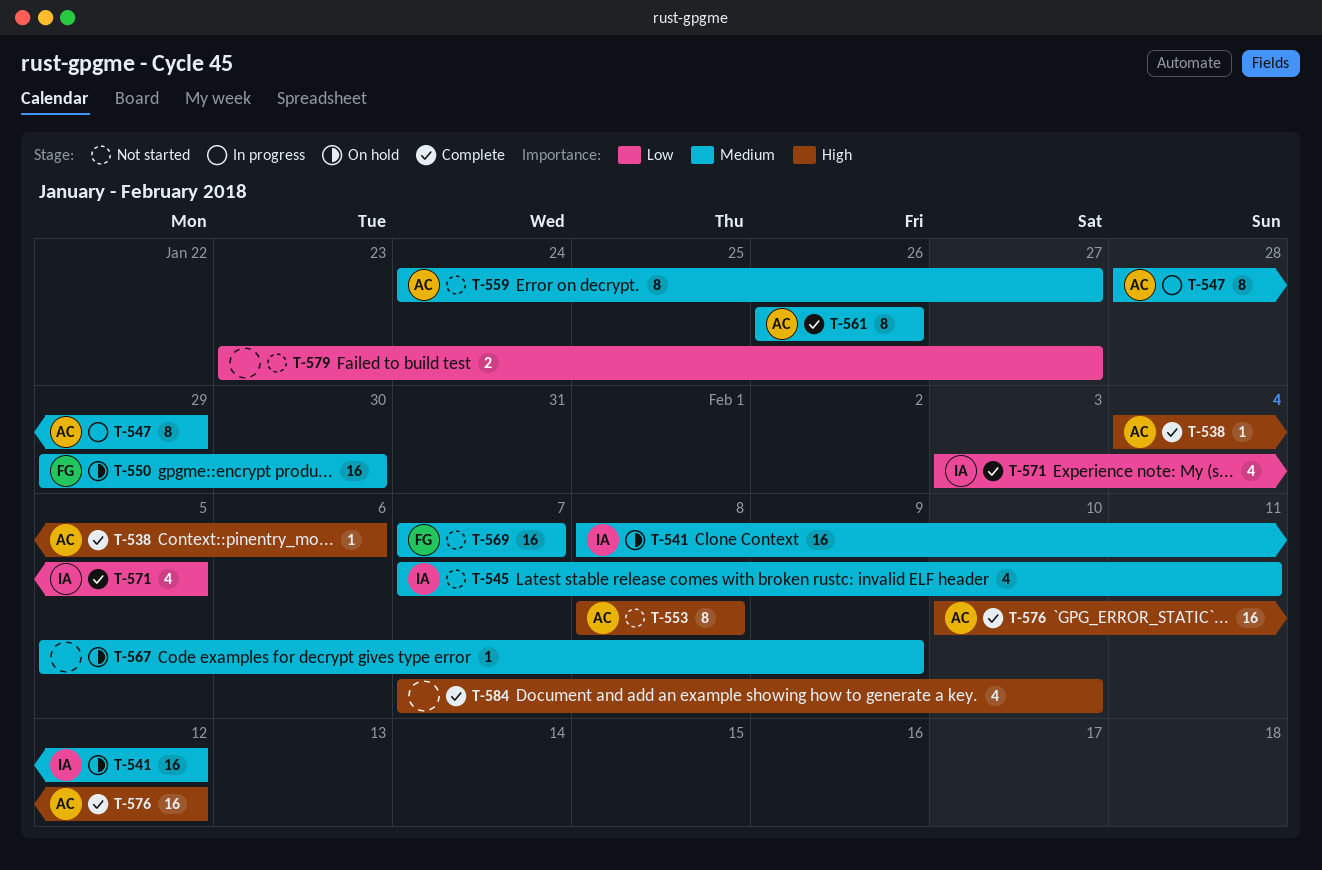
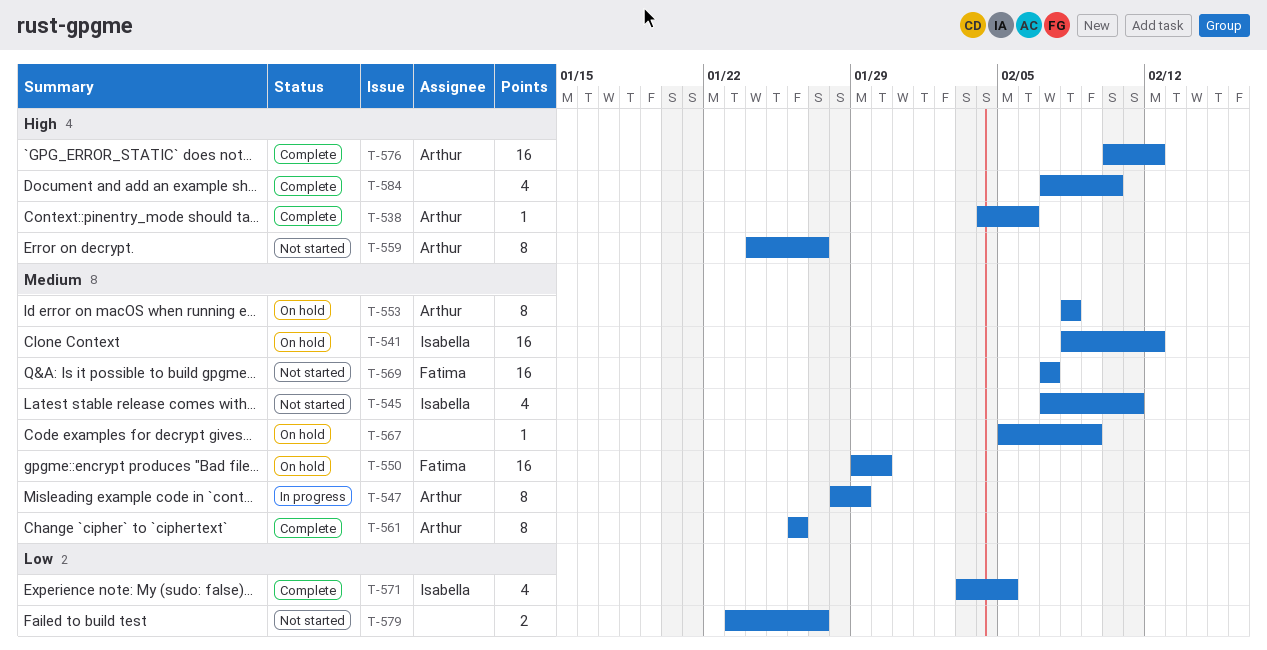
T-553, status: Not started -> On hold
T-553, priority: High -> Medium
T-559, priority: Medium -> High

